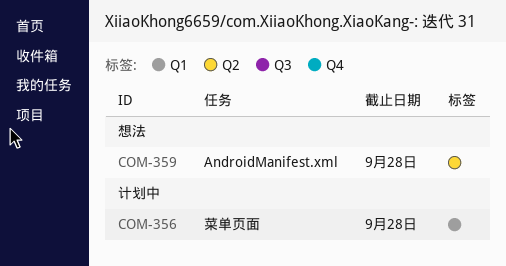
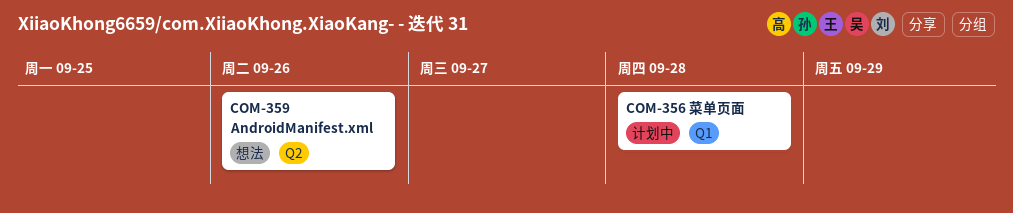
COM-359, due: Sep 28 -> Sep 26

